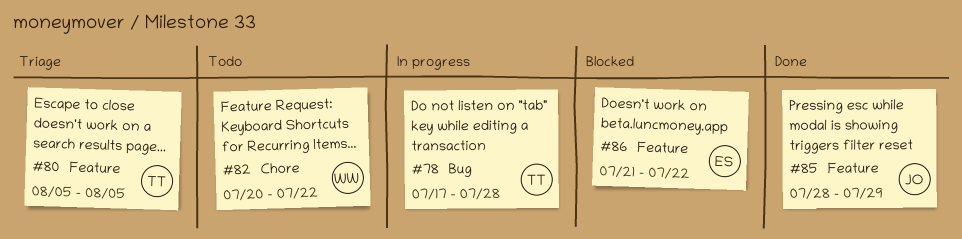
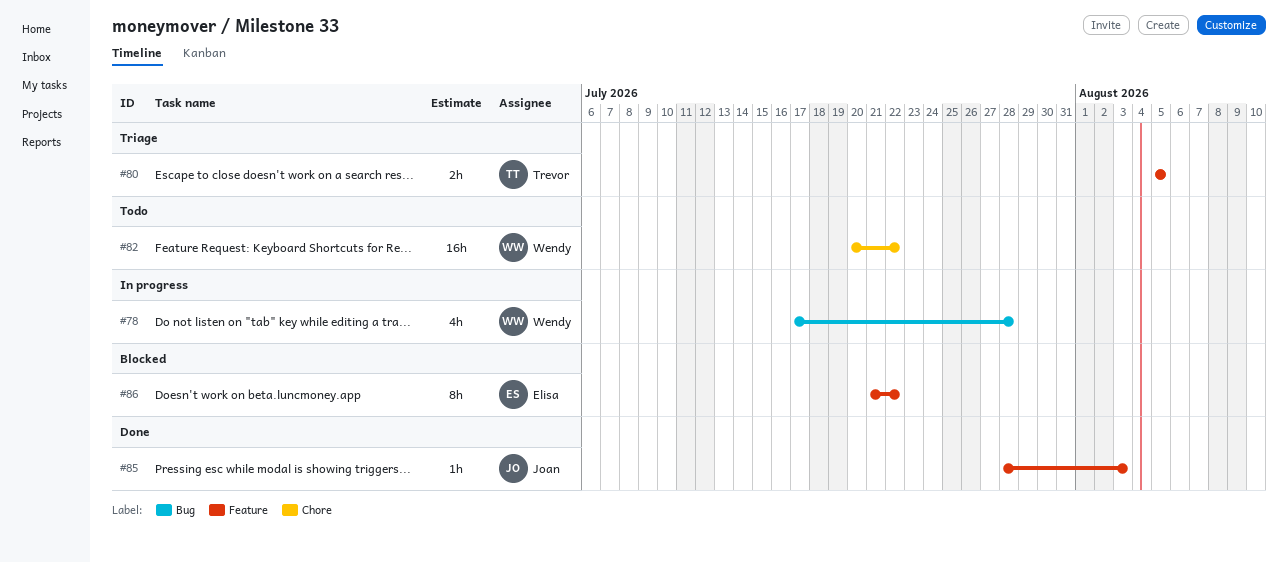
#78, owner: Trevor -> Wendy
#85, due: Jul 29 -> Aug 3

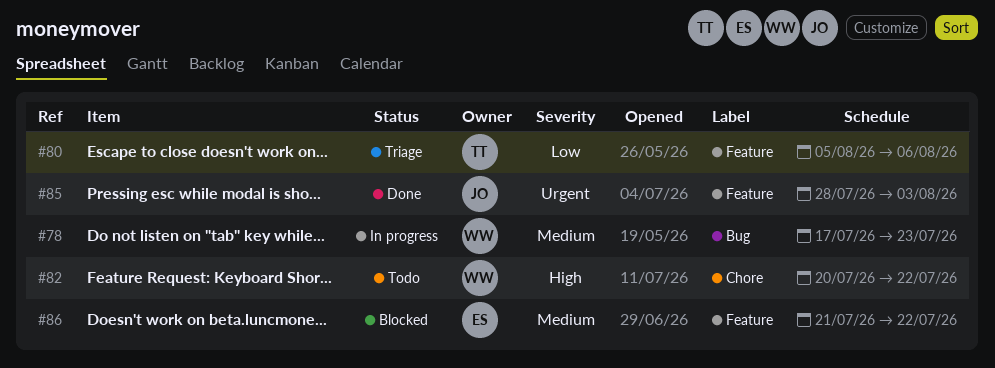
#78, due: Jul 28 -> Jul 23
#80, due: Aug 5 -> Aug 6

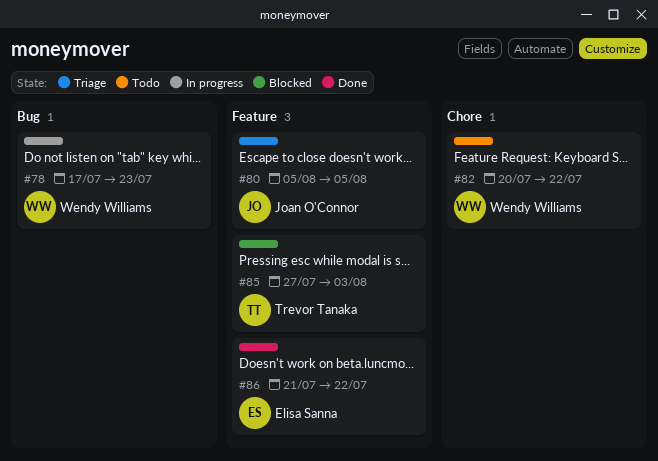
#80, owner: Trevor Tanaka -> Joan O'Connor
#80, due: Aug 6 -> Aug 5
#85, status: Done -> Blocked
#85, owner: Joan O'Connor -> Trevor Tanaka
#85, start: Jul 28 -> Jul 27
#86, status: Blocked -> Done

